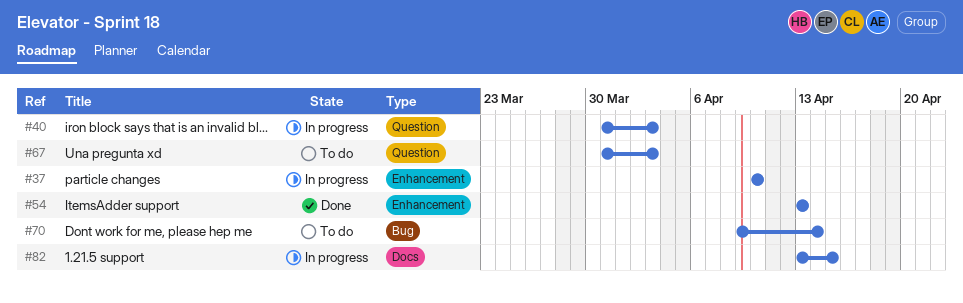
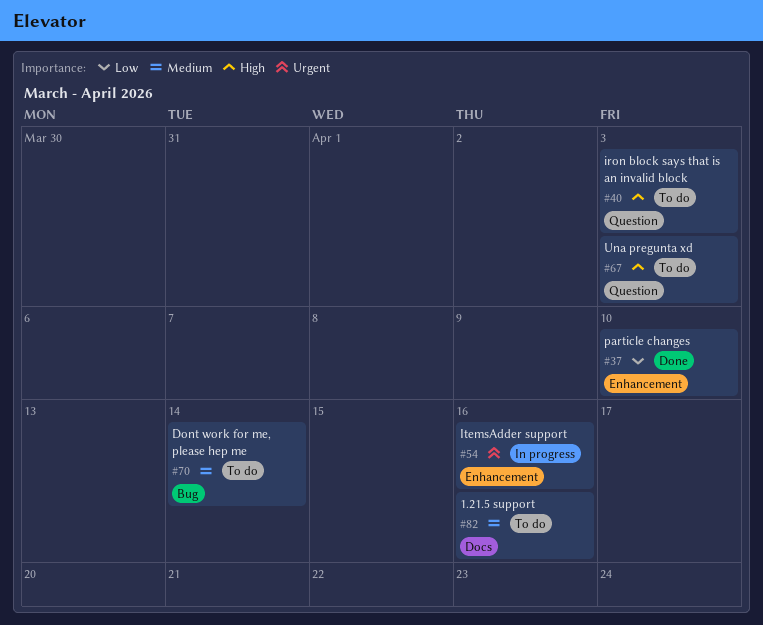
#37, status: In progress -> Done
#40, status: In progress -> To do
#54, status: Done -> In progress
#54, due: Apr 13 -> Apr 16
#82, status: In progress -> To do
#82, due: Apr 15 -> Apr 16

